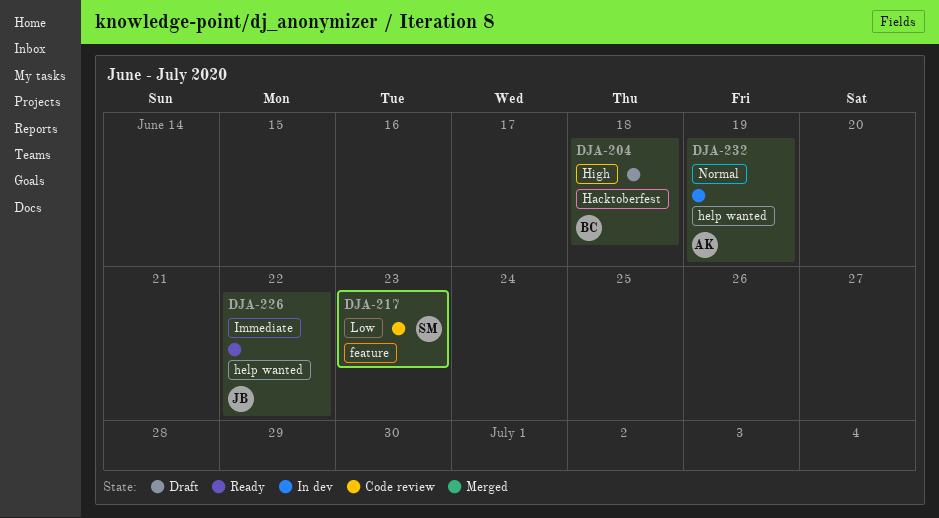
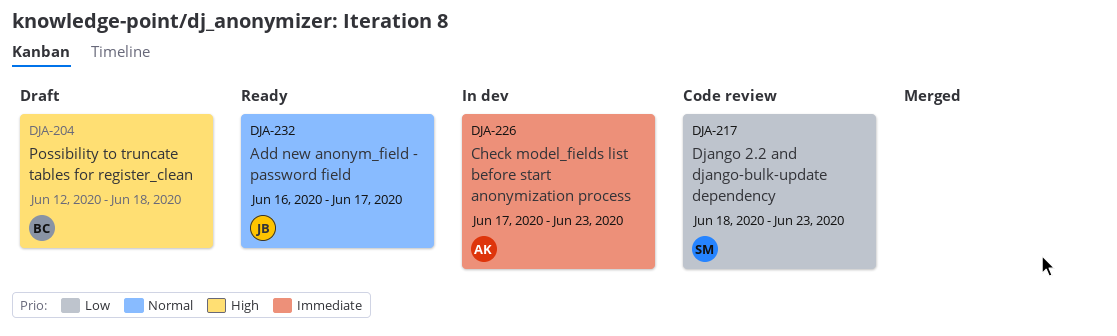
DJA-226, status: Ready -> In dev
DJA-226, owner: JB -> AK
DJA-226, due: Jun 22 -> Jun 23
DJA-232, status: In dev -> Ready
DJA-232, owner: AK -> JB
DJA-232, due: Jun 19 -> Jun 17

